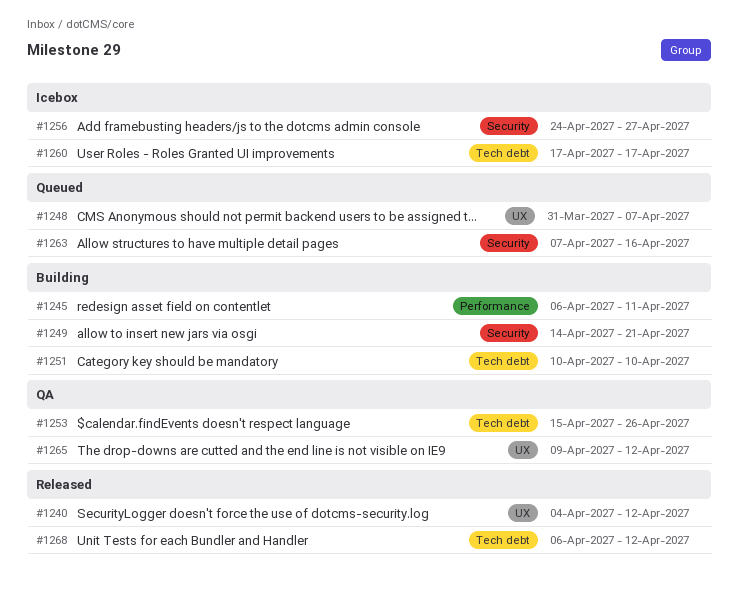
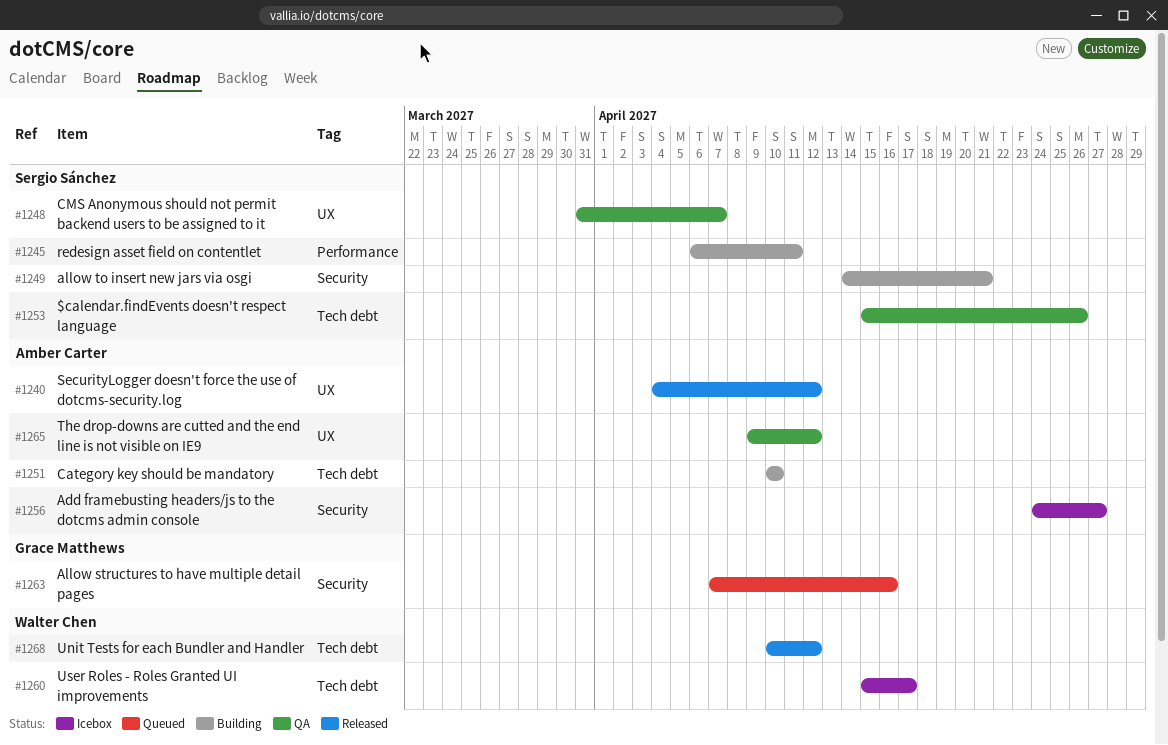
#1248, status: Queued -> QA
#1260, start: Apr 17 -> Apr 15
#1268, start: Apr 6 -> Apr 10

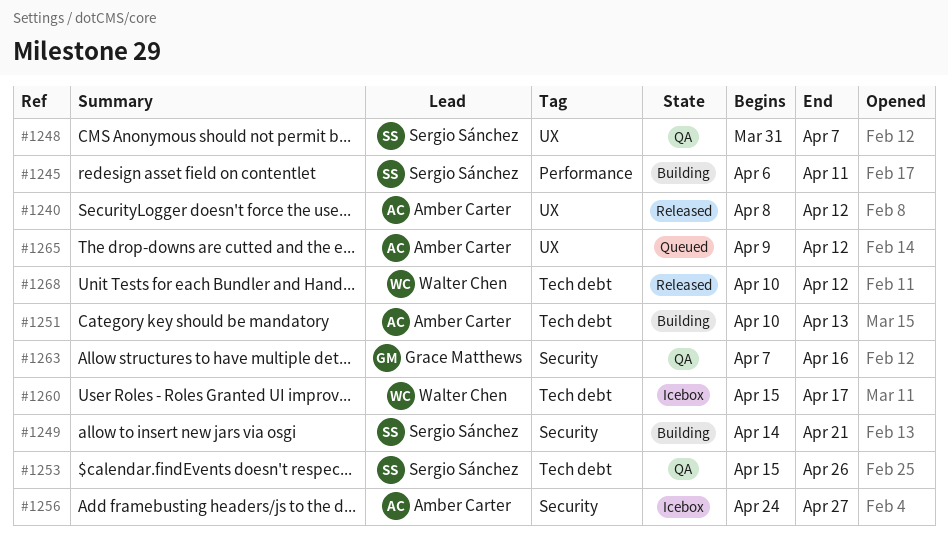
#1240, start: Apr 4 -> Apr 8
#1251, due: Apr 10 -> Apr 13
#1263, status: Queued -> QA
#1265, status: QA -> Queued

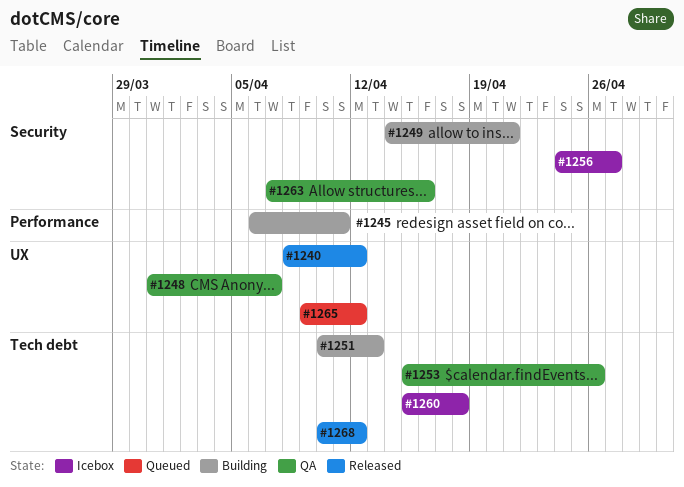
#1260, due: Apr 17 -> Apr 18

